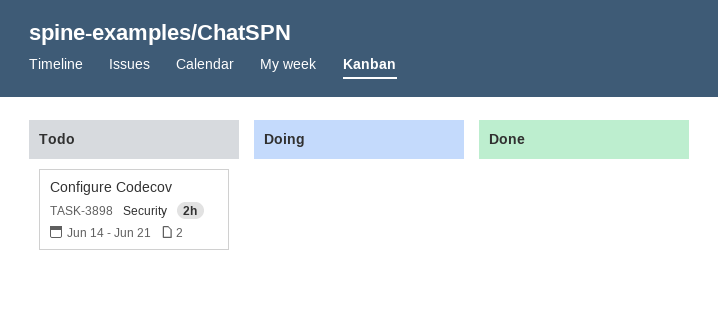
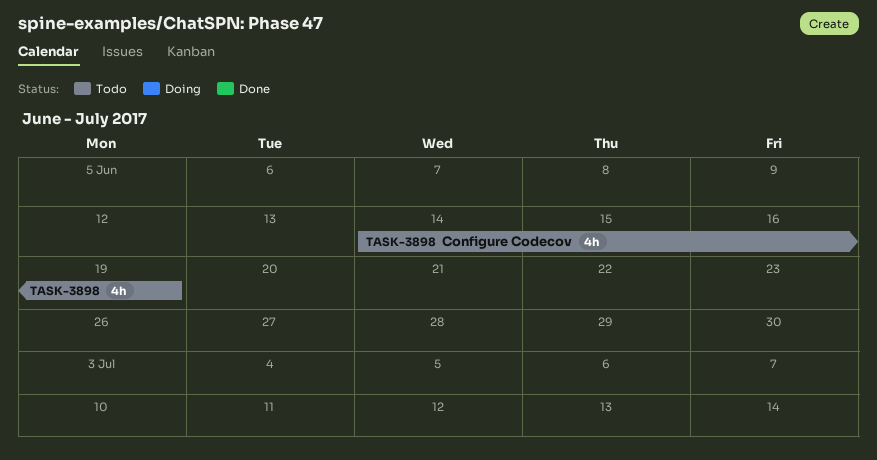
TASK-3898, estimate: 2h -> 4h
TASK-3898, due: Jun 21 -> Jun 19

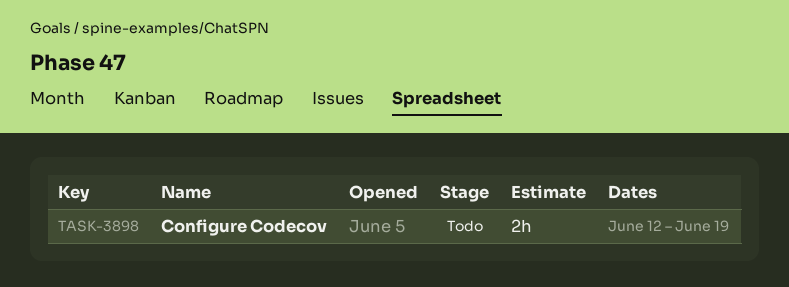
TASK-3898, estimate: 4h -> 2h
TASK-3898, start: Jun 14 -> Jun 12

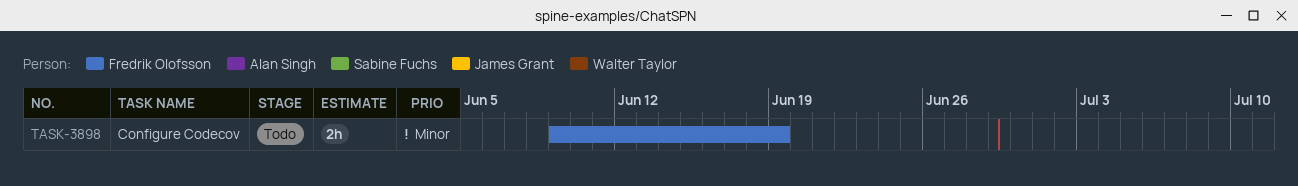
TASK-3898, start: Jun 12 -> Jun 9

